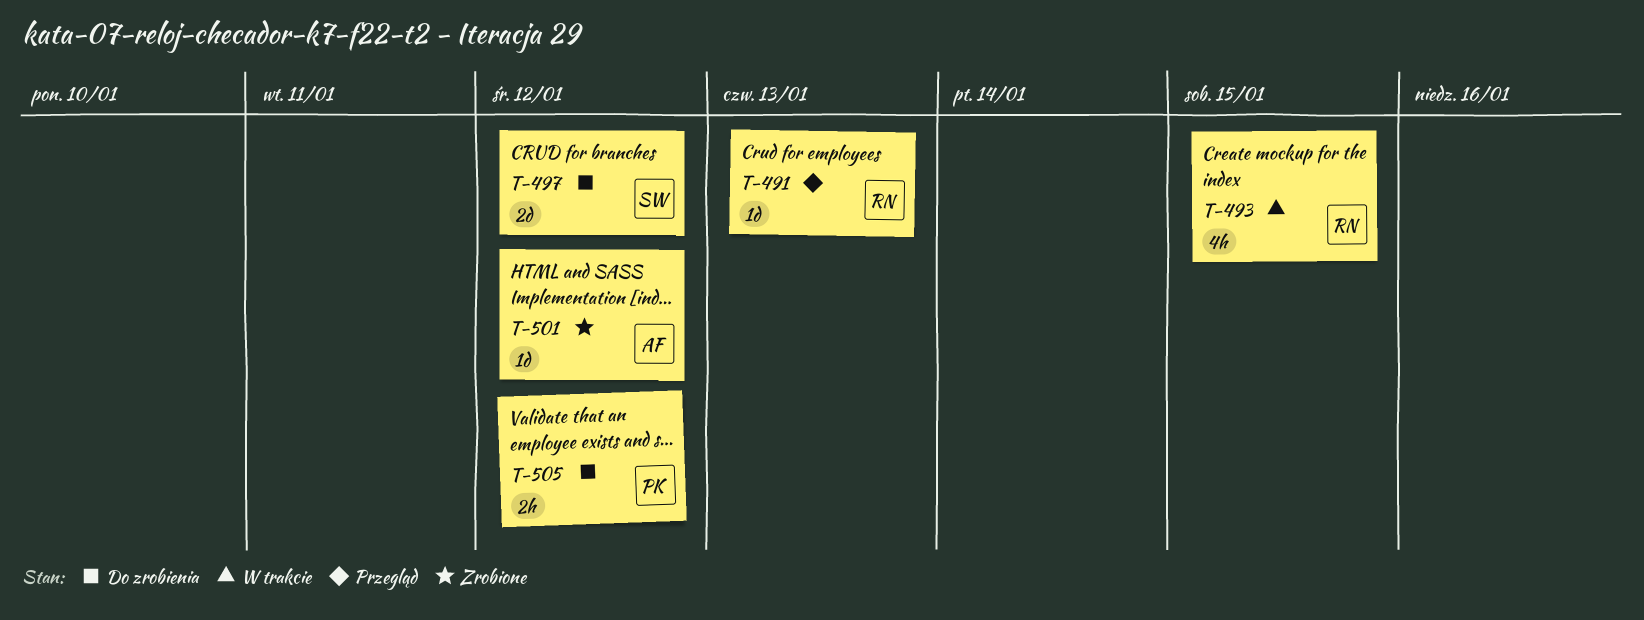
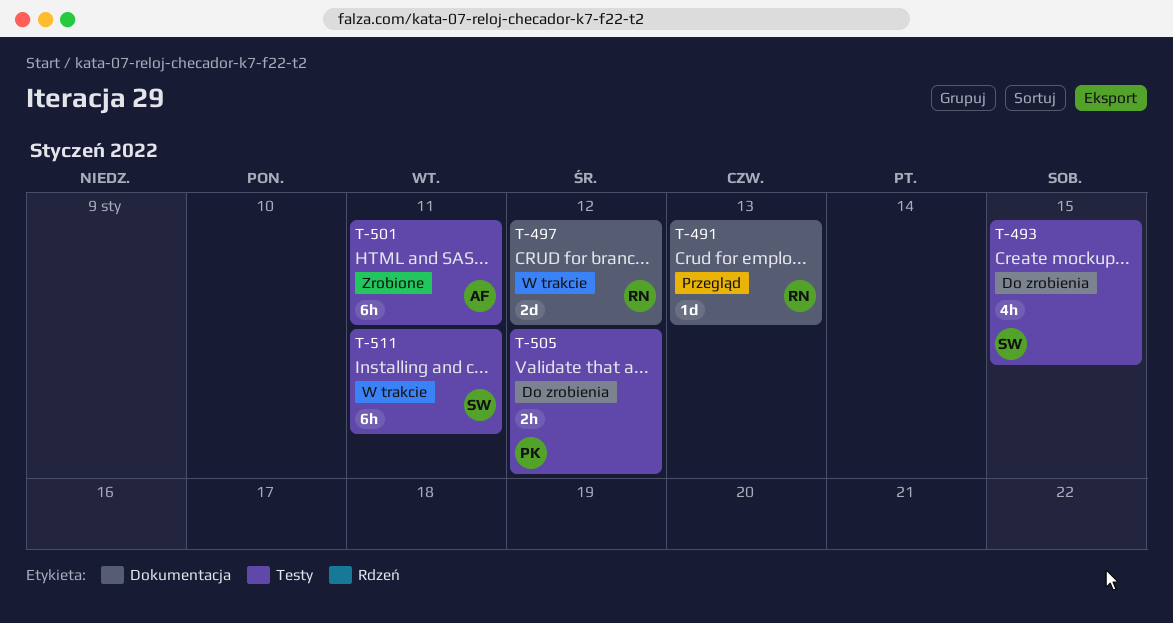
T-493, status: W trakcie -> Do zrobienia
T-493, owner: RN -> SW
T-497, status: Do zrobienia -> W trakcie
T-497, owner: SW -> RN
T-501, estimate: 1d -> 6h
T-501, due: Jan 12 -> Jan 11
T-511: none -> present

